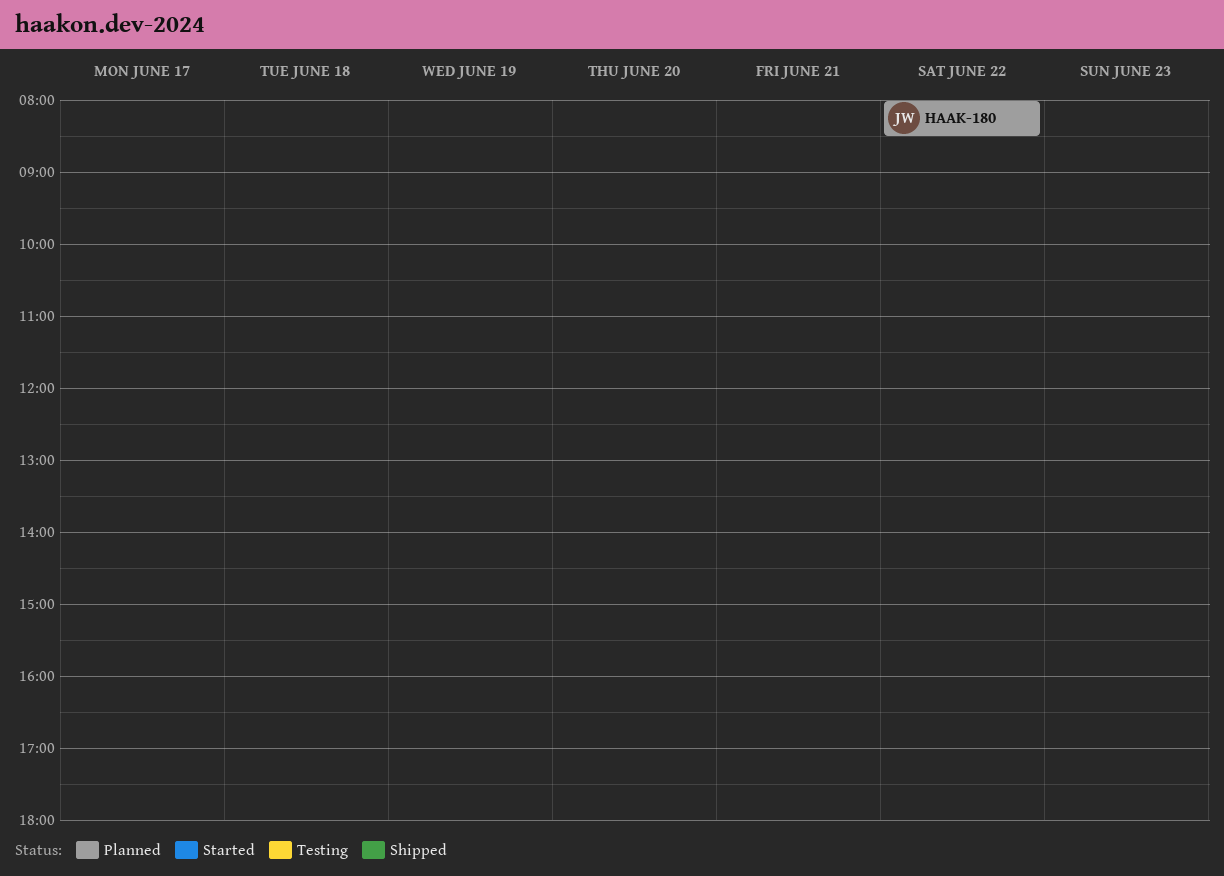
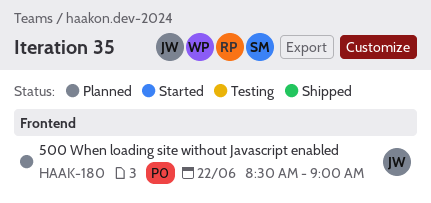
HAAK-180, begins: 08:00 -> 08:30
HAAK-180, ends: 08:30 -> 09:00

